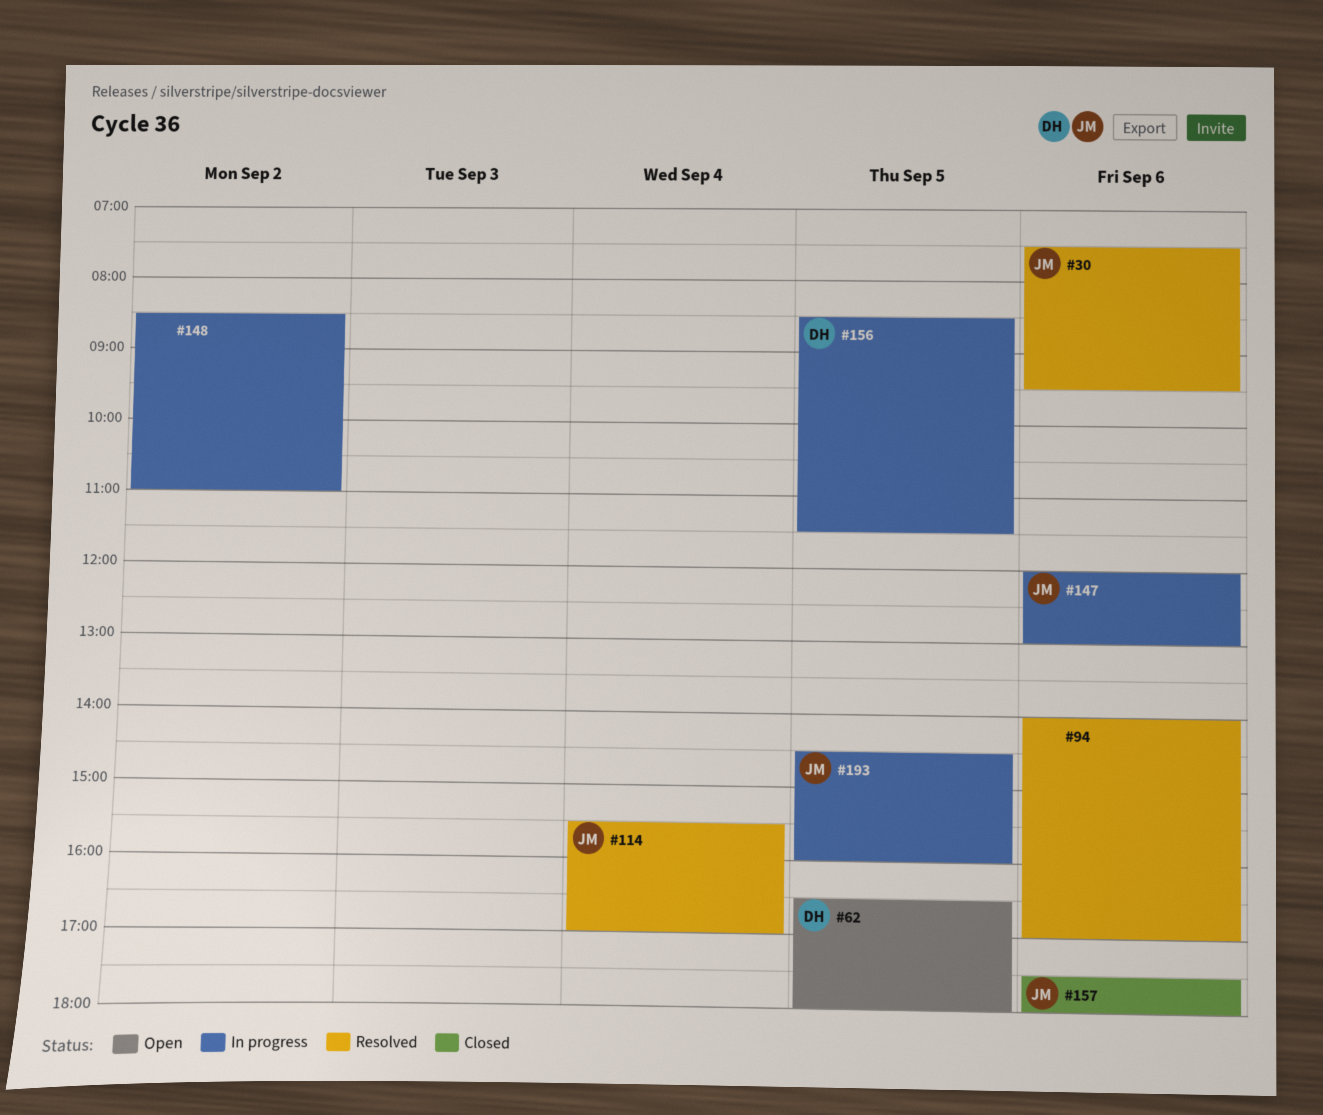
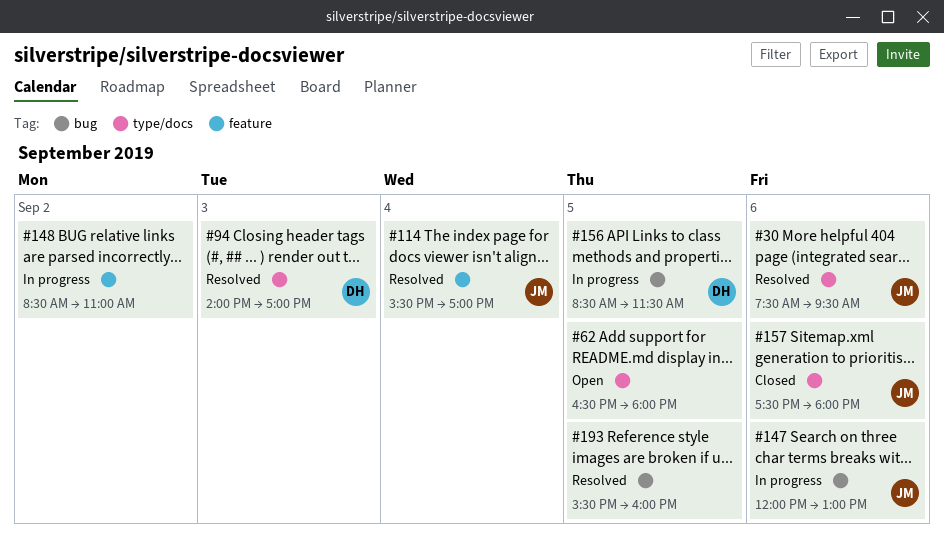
#62, owner: DH -> none
#94, owner: none -> DH
#94, day: Sep 6 -> Sep 3
#193, status: In progress -> Resolved
#193, owner: JM -> none
#193, begins: 14:30 -> 15:30

